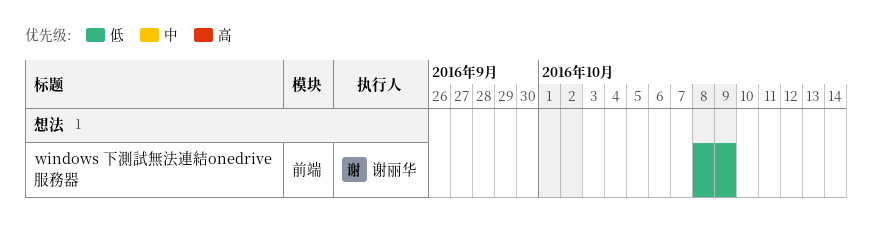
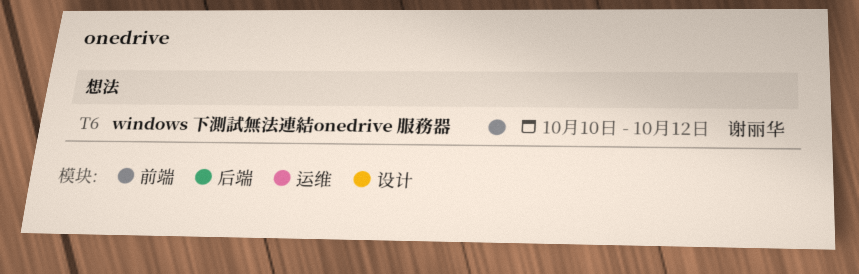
windows 下測試無法連結onedrive 服務器, start: Oct 8 -> Oct 10
windows 下測試無法連結onedrive 服務器, due: Oct 9 -> Oct 12

